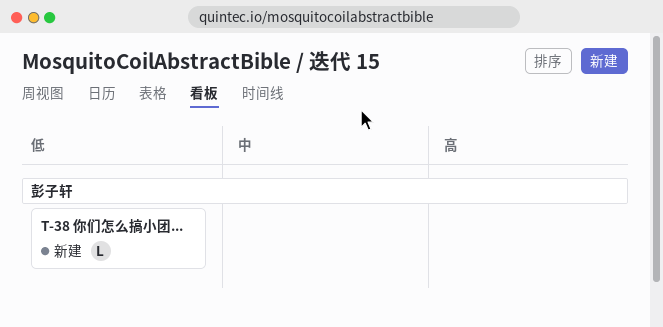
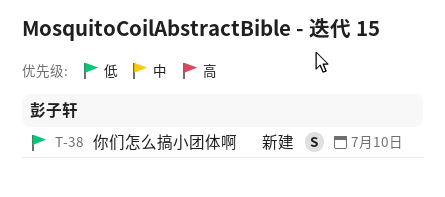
T-38, estimate: L -> S

